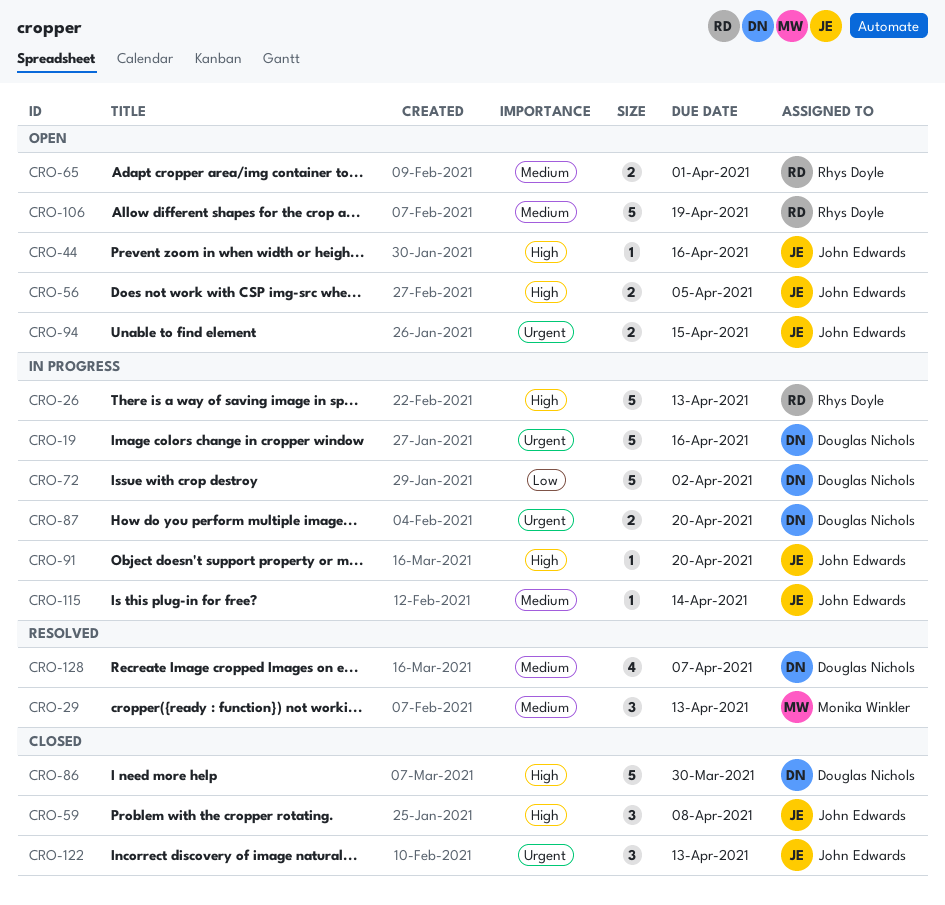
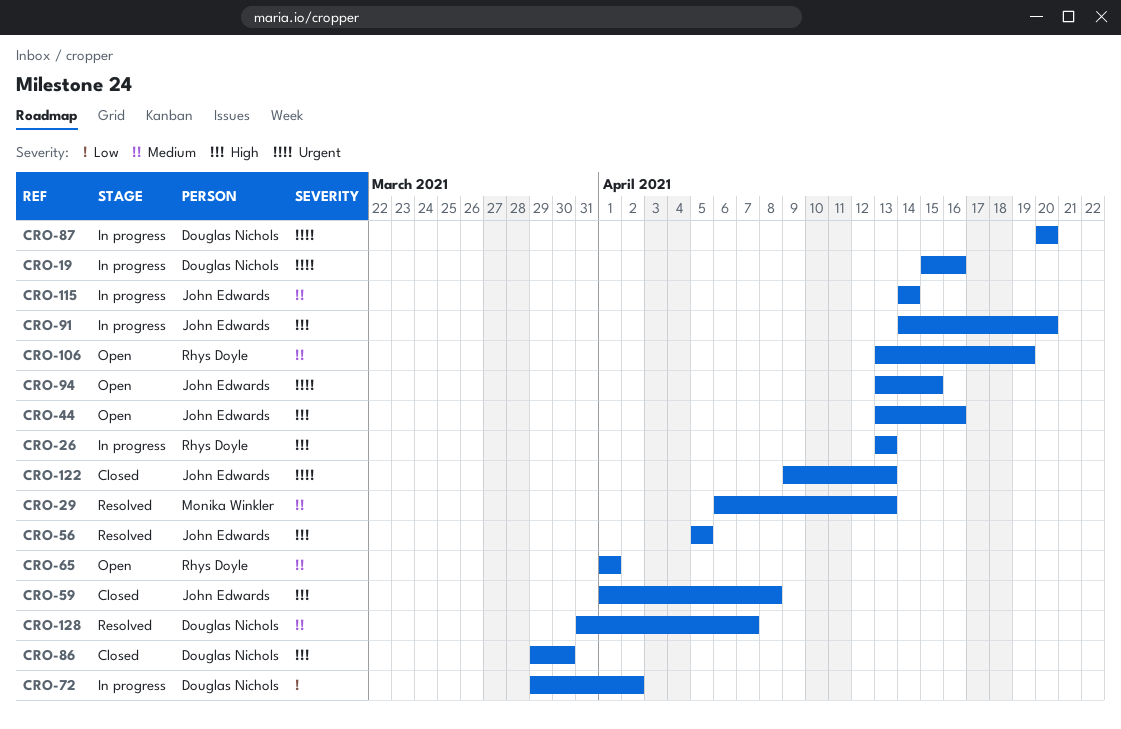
CRO-56, status: Open -> Resolved

